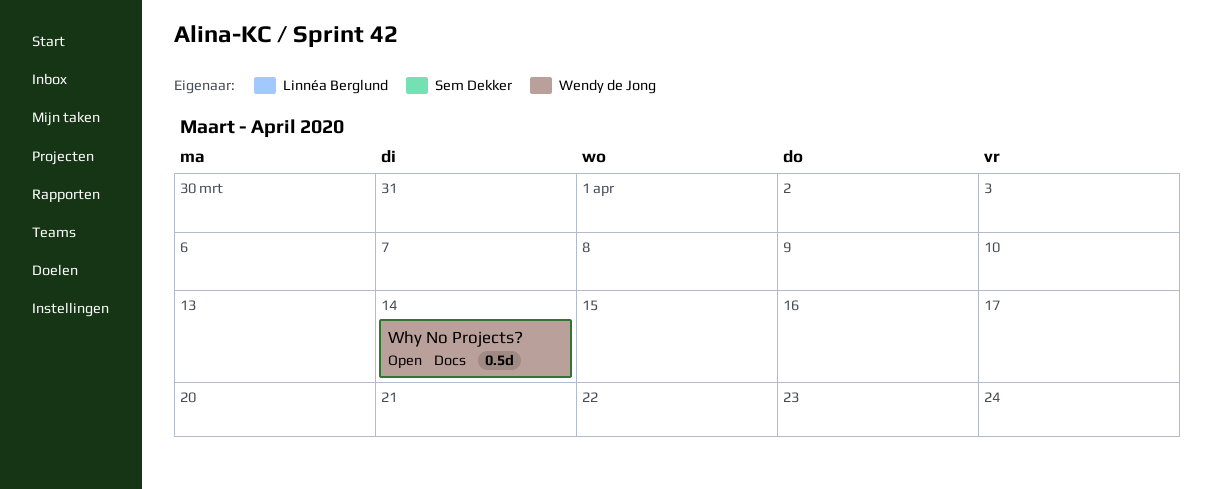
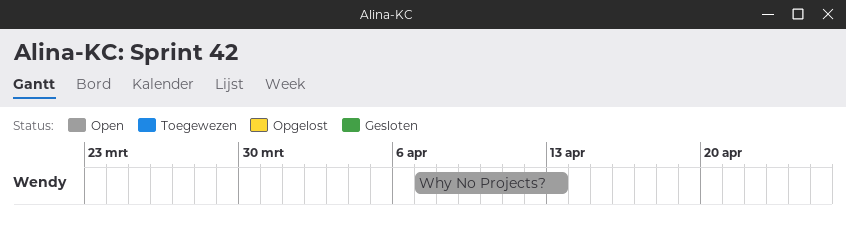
Why No Projects?, due: Apr 14 -> Apr 13

